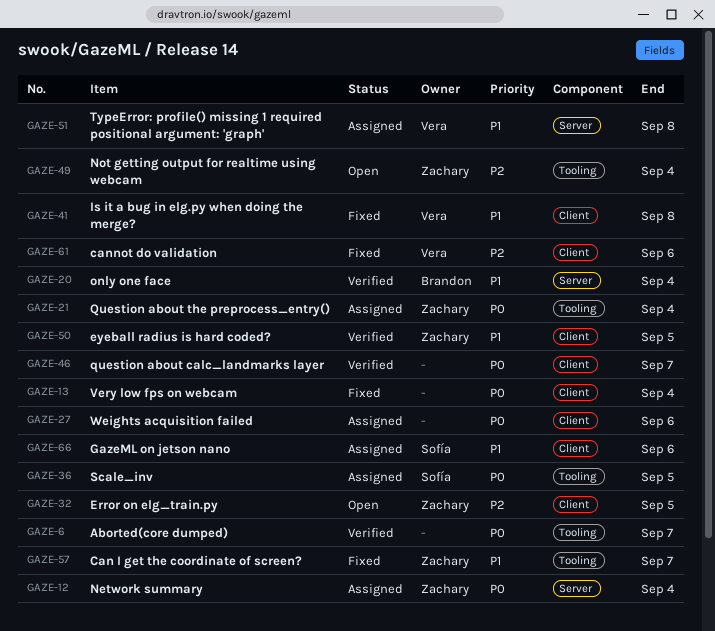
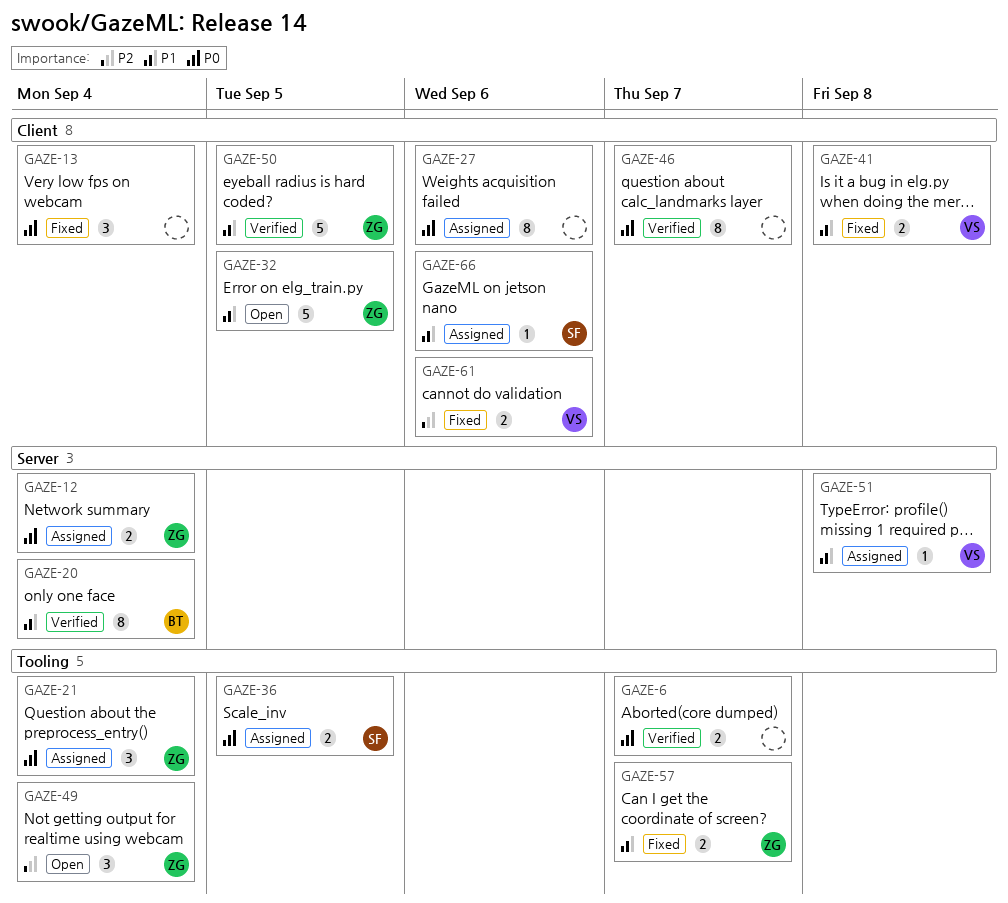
GAZE-32, priority: P2 -> P1

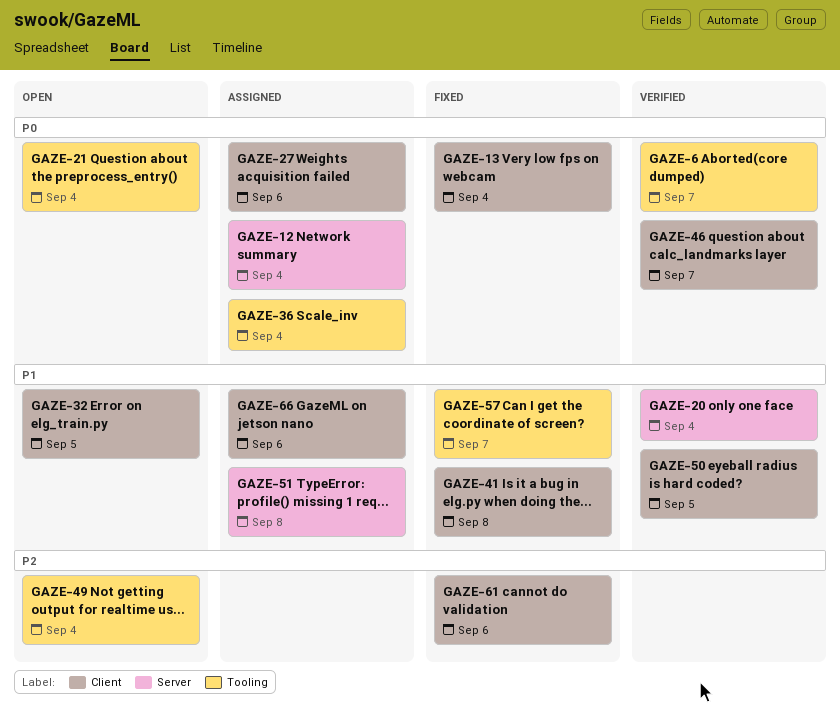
GAZE-21, status: Assigned -> Open
GAZE-36, due: Sep 5 -> Sep 4

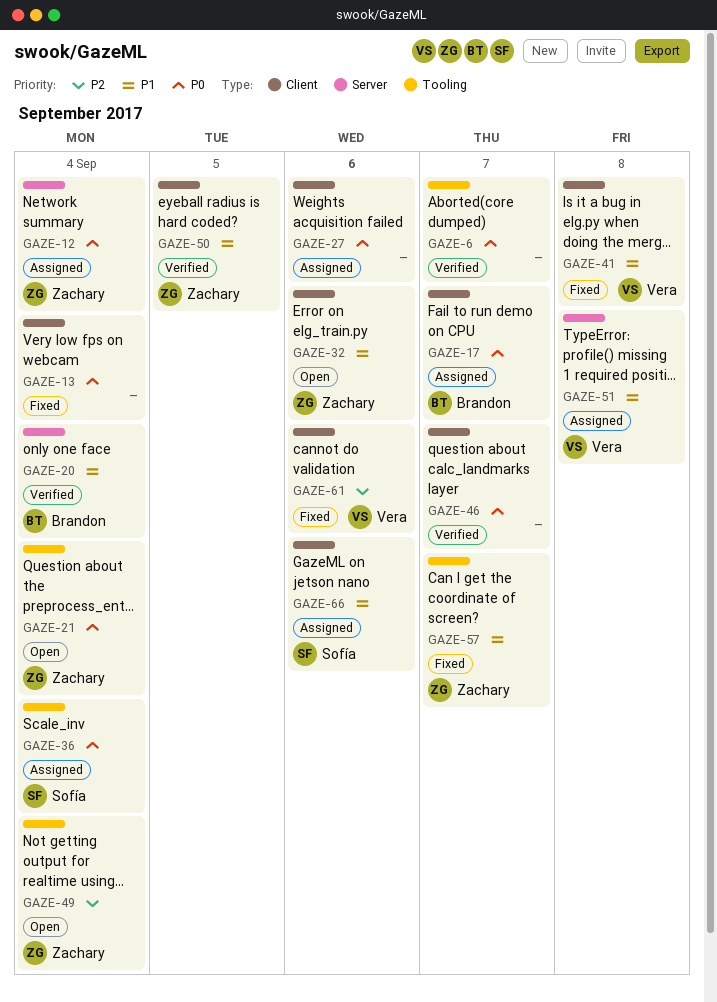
GAZE-17: none -> present
GAZE-32, due: Sep 5 -> Sep 6

